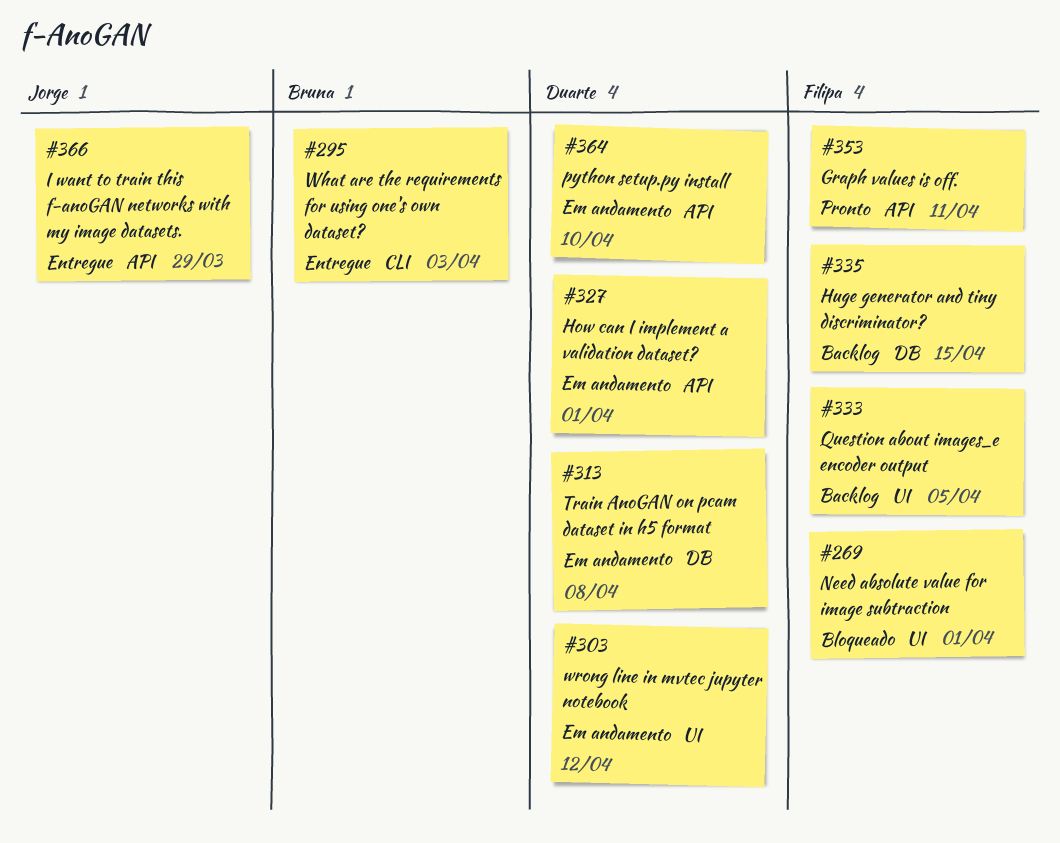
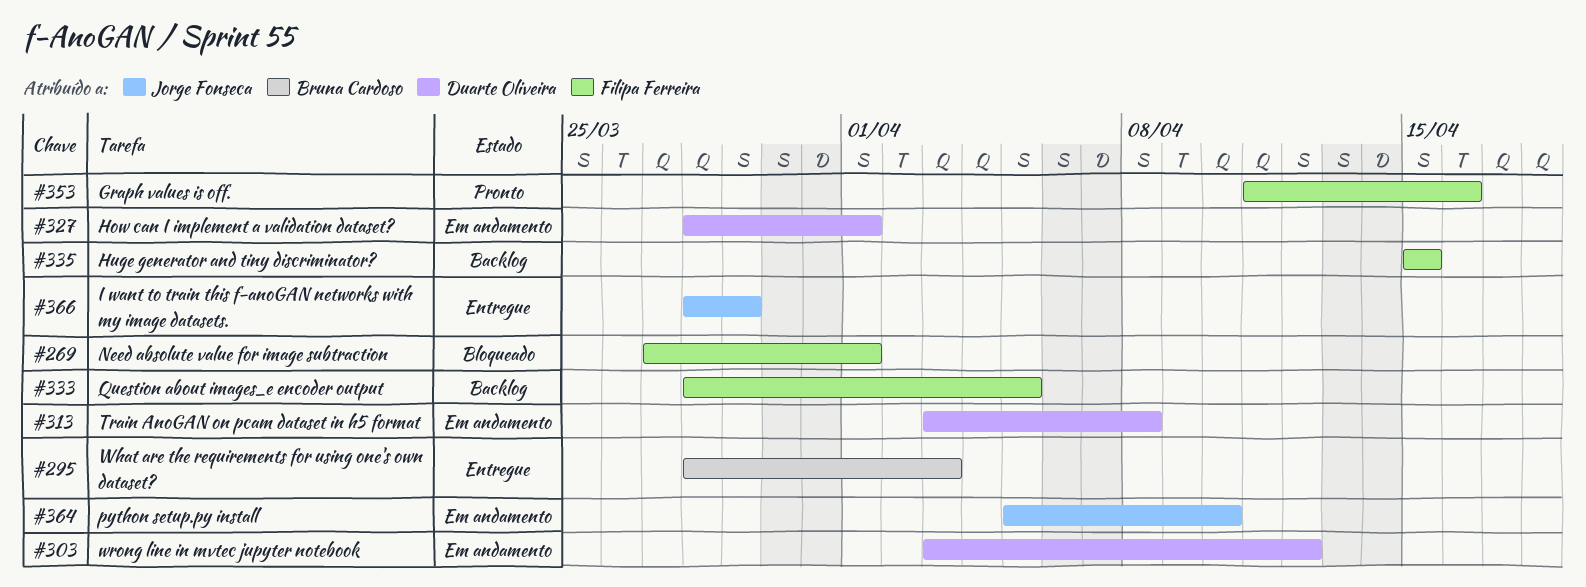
#353, due: Apr 11 -> Apr 16
#364, owner: Duarte Oliveira -> Jorge Fonseca

